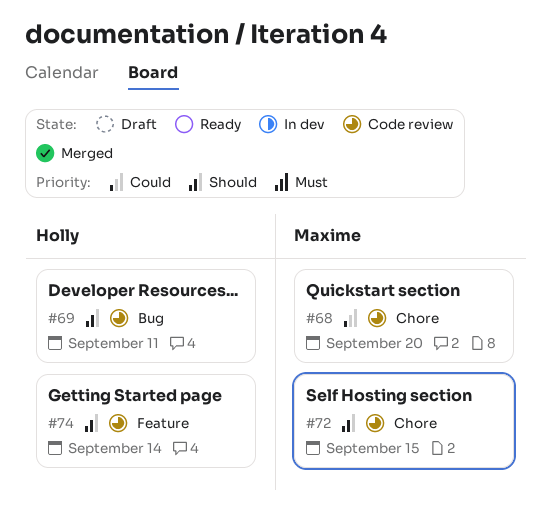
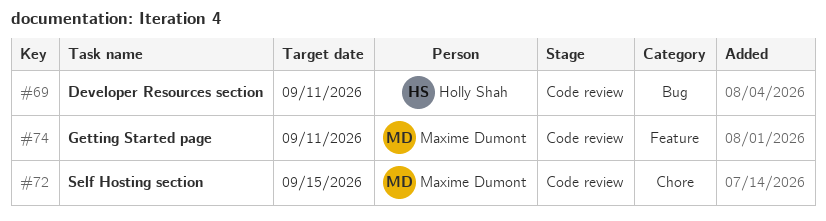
#68: present -> none
#74, owner: Holly Shah -> Maxime Dumont
#74, due: Sep 14 -> Sep 11

